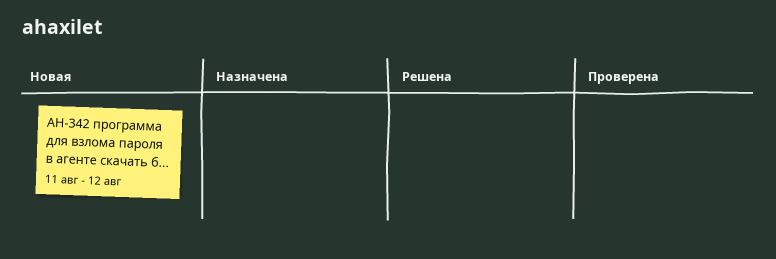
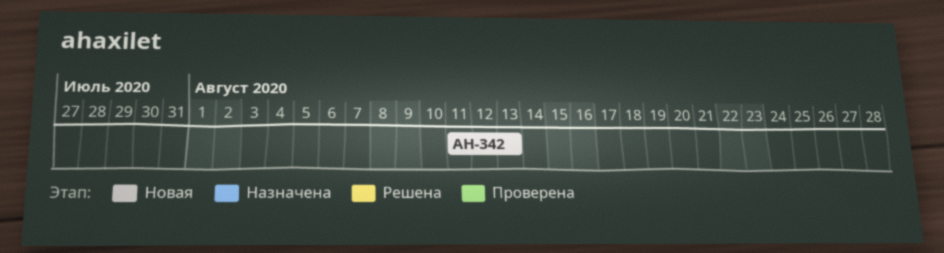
AH-342, due: Aug 12 -> Aug 13

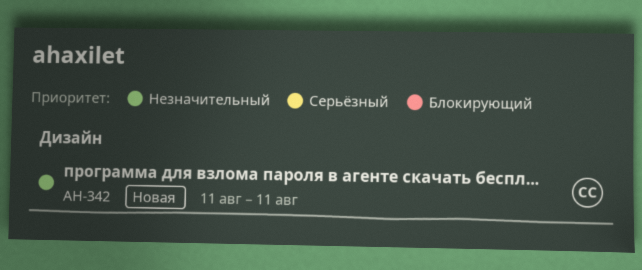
AH-342, due: Aug 13 -> Aug 11

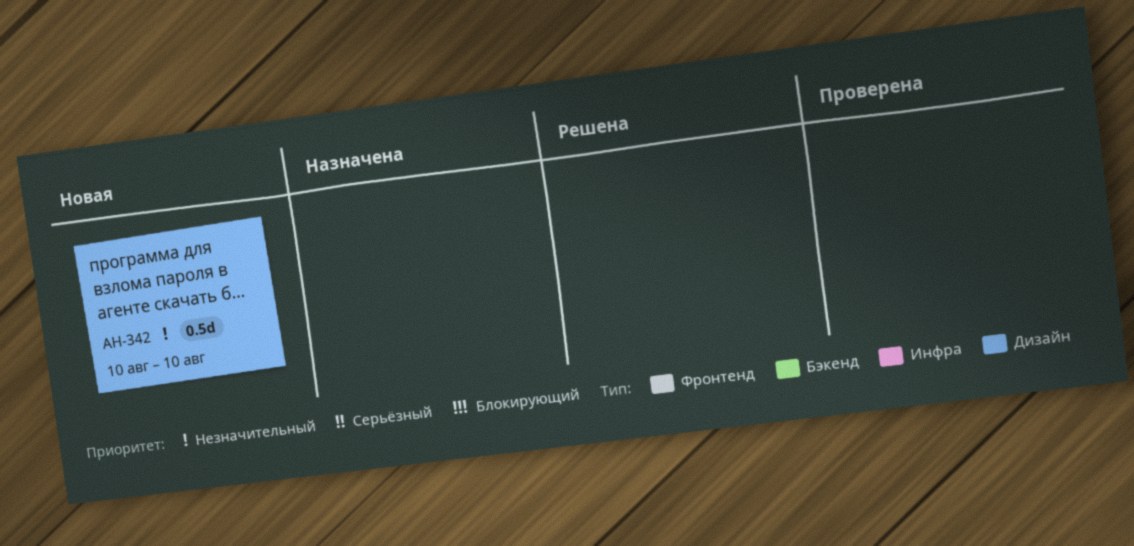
AH-342, start: Aug 11 -> Aug 10
AH-342, due: Aug 11 -> Aug 10

